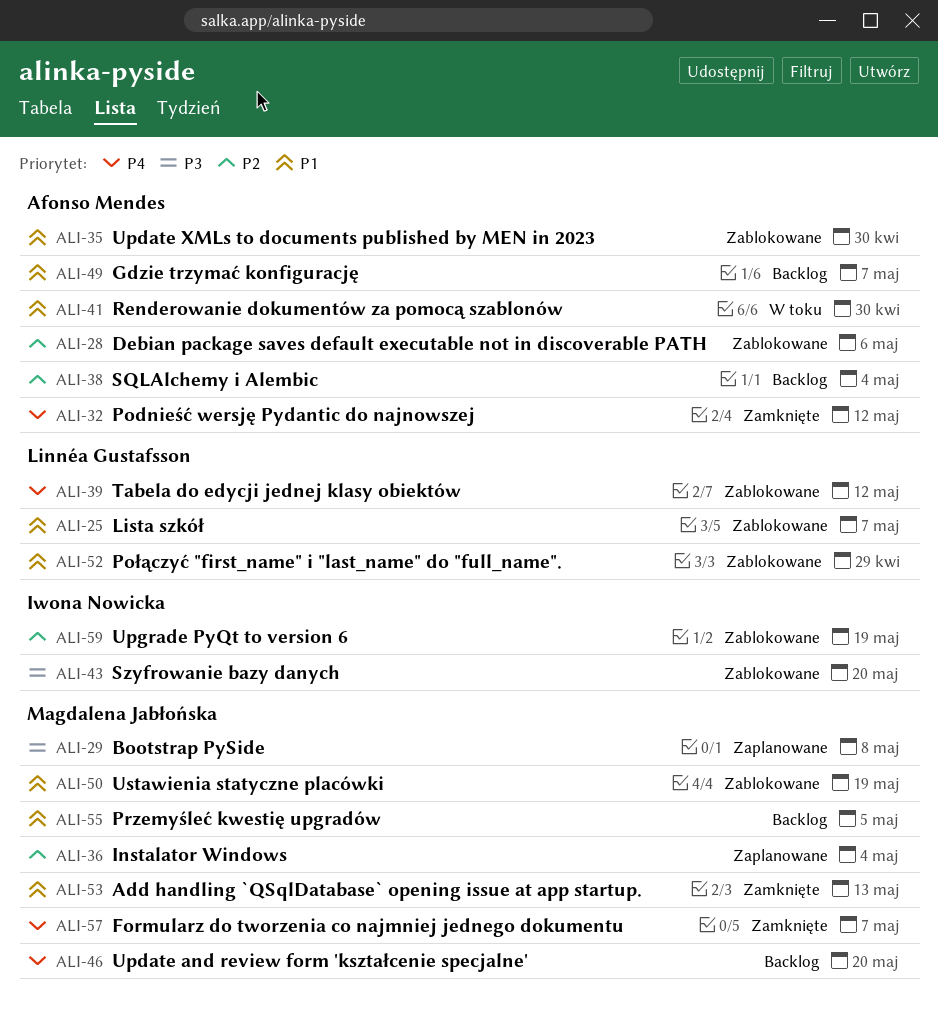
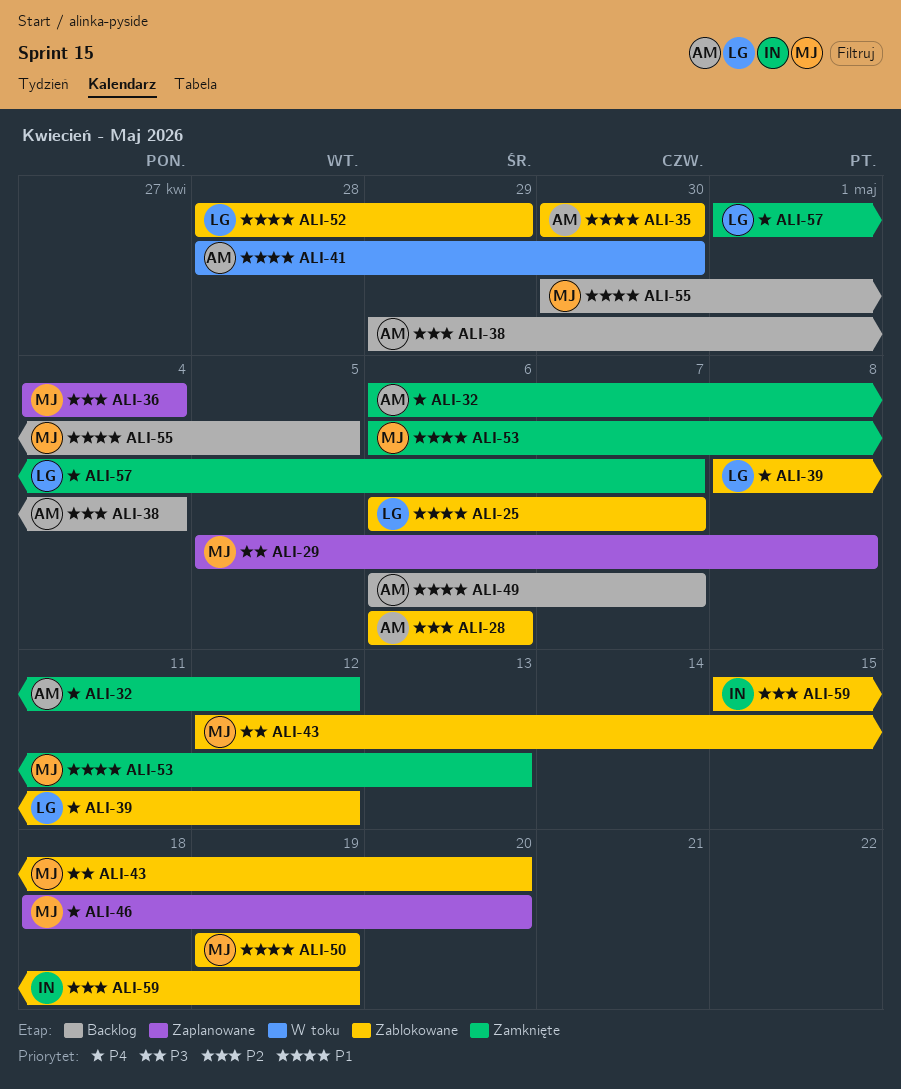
ALI-43, owner: Iwona Nowicka -> Magdalena Jabłońska
ALI-46, status: Backlog -> Zaplanowane
ALI-57, owner: Magdalena Jabłońska -> Linnéa Gustafsson

